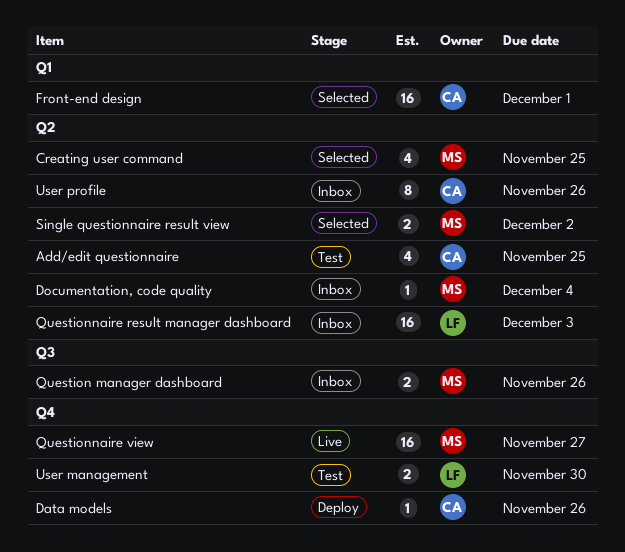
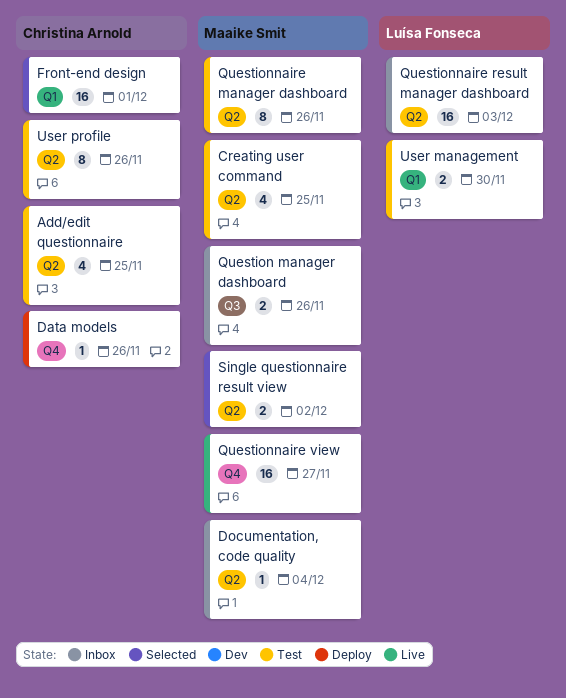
Creating user command, status: Selected -> Test
Questionnaire manager dashboard: none -> present
User management, label: Q4 -> Q1
User profile, status: Inbox -> Test

